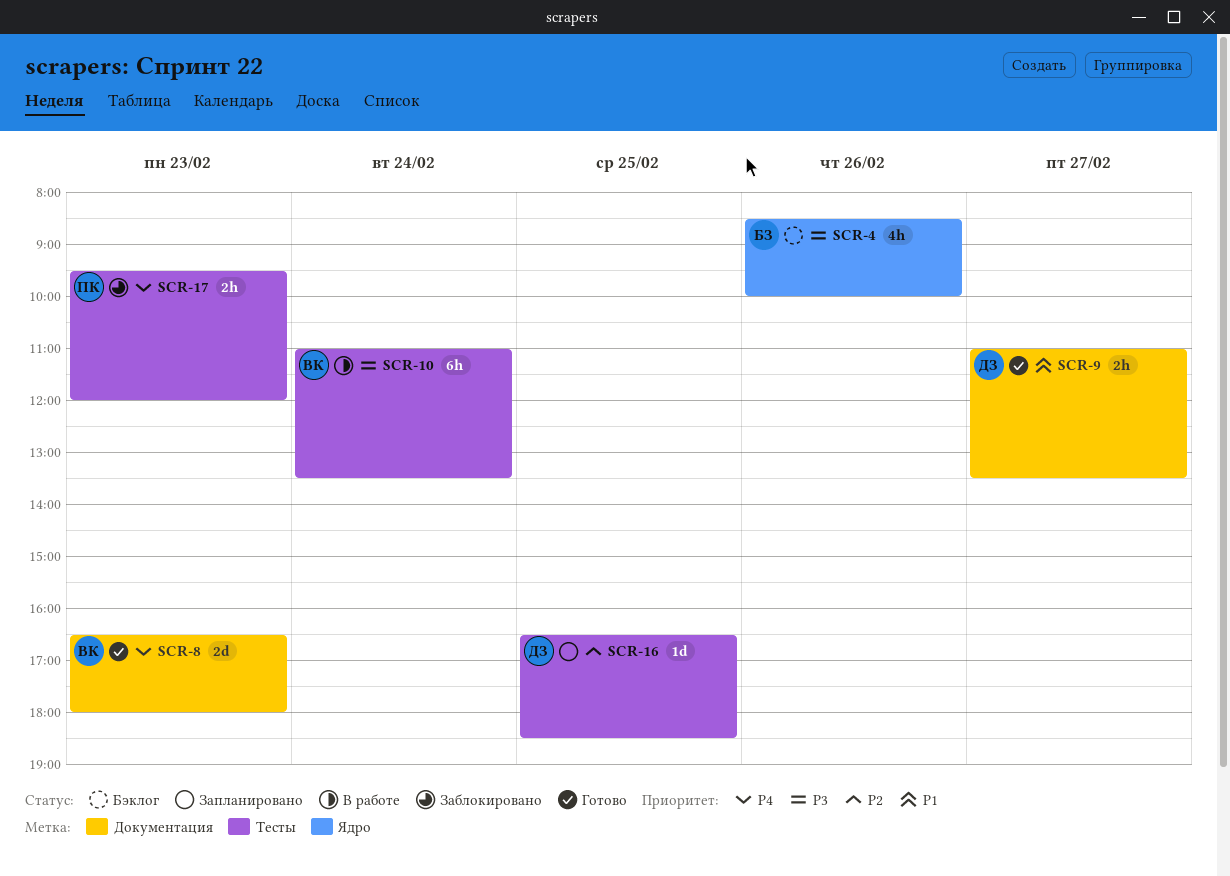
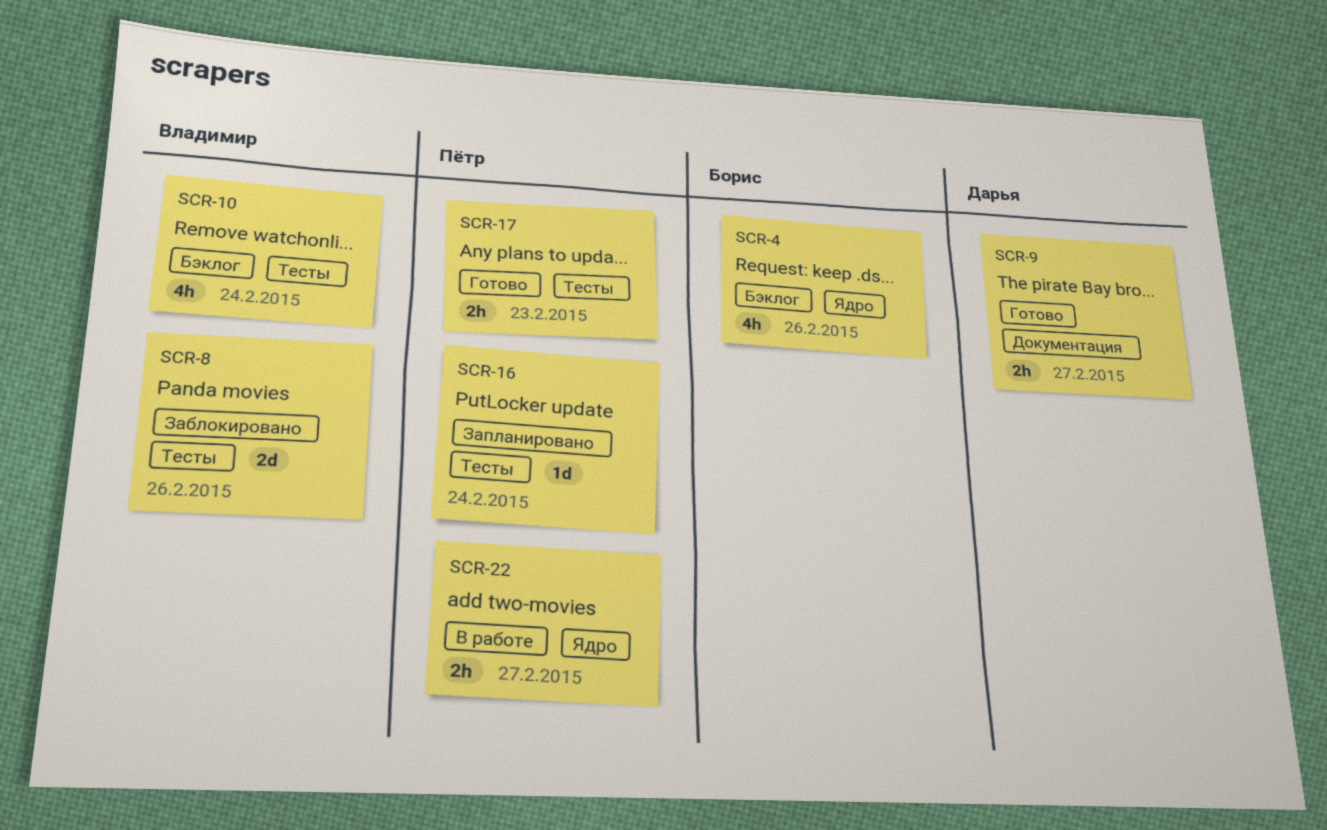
SCR-8, status: Готово -> Заблокировано
SCR-8, label: Документация -> Тесты
SCR-8, day: Feb 23 -> Feb 26
SCR-10, status: В работе -> Бэклог
SCR-10, estimate: 6h -> 4h
SCR-16, owner: Дарья -> Пётр
SCR-16, day: Feb 25 -> Feb 24
SCR-17, status: Заблокировано -> Готово
SCR-22: none -> present

